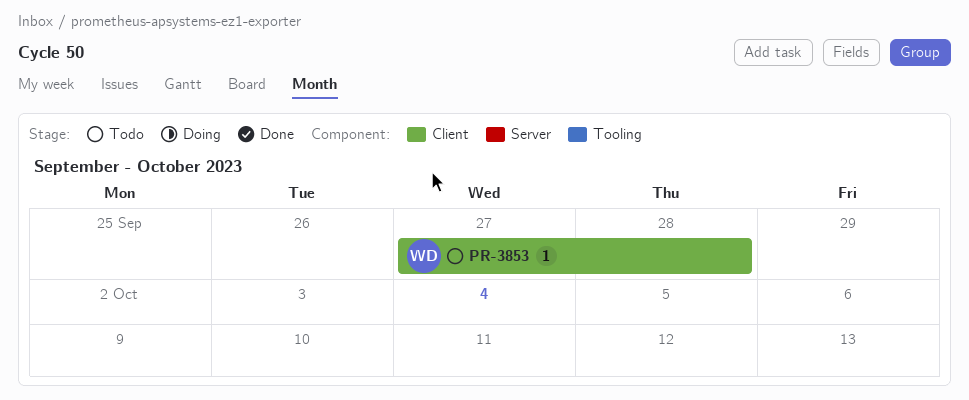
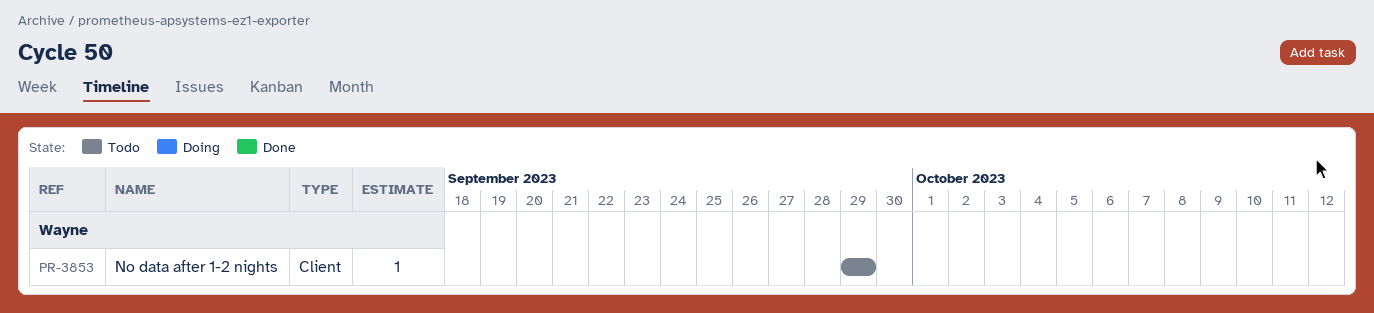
PR-3853, start: Sep 27 -> Sep 29
PR-3853, due: Sep 28 -> Sep 29

